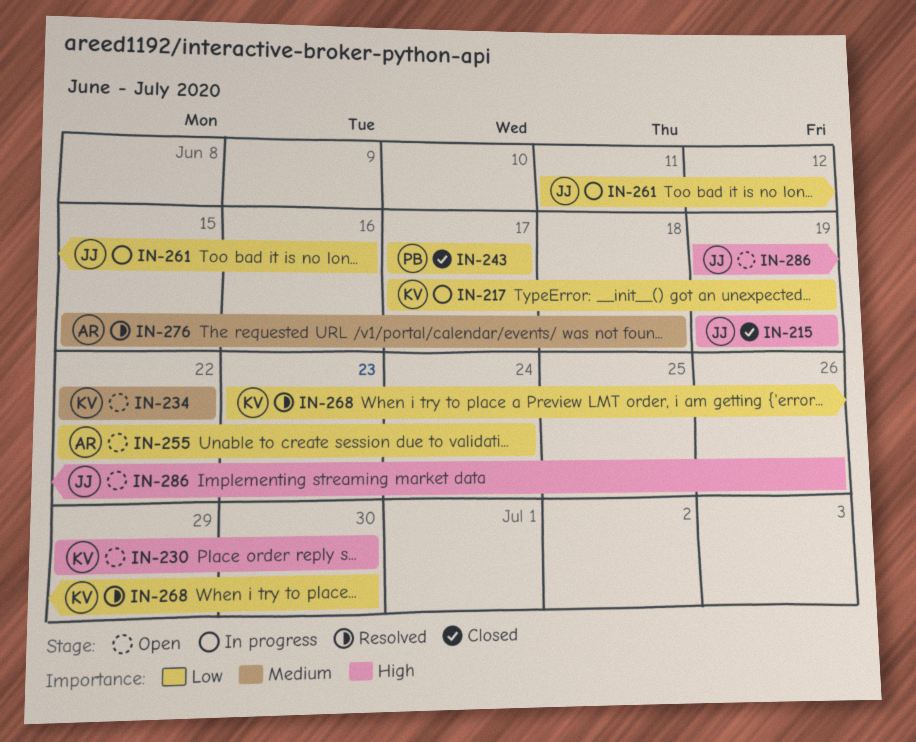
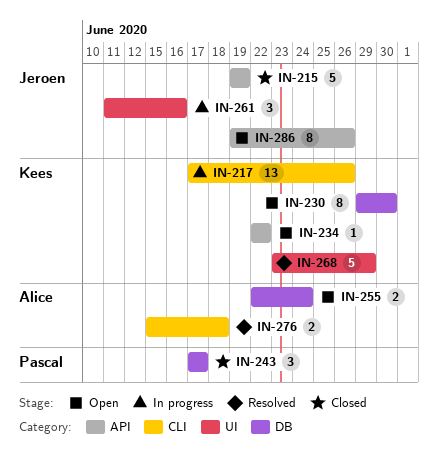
IN-217, due: Jun 19 -> Jun 26
IN-268, due: Jun 30 -> Jun 29

